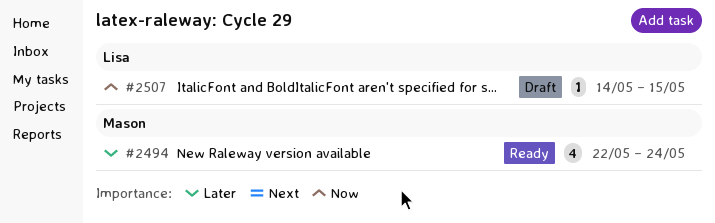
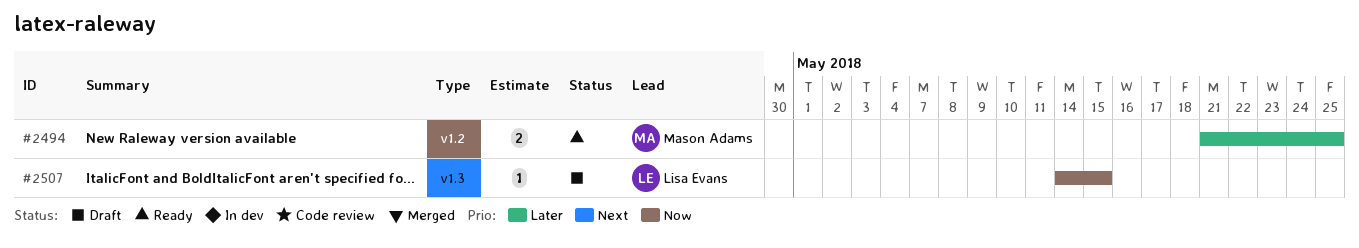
#2494, estimate: 4 -> 2
#2494, start: May 22 -> May 21
#2494, due: May 24 -> May 25

